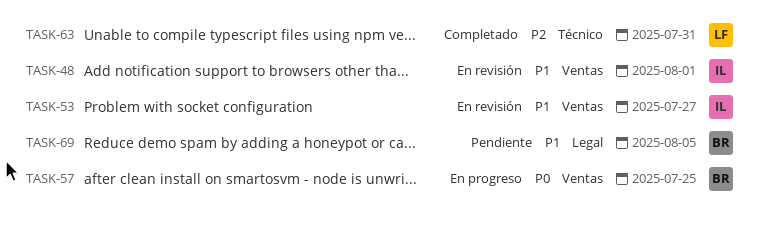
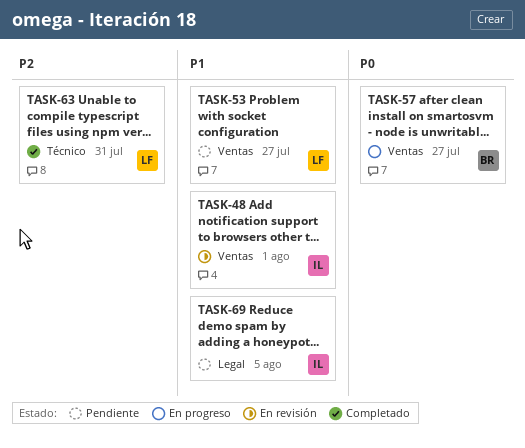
TASK-53, status: En revisión -> Pendiente
TASK-53, owner: IL -> LF
TASK-57, due: Jul 25 -> Jul 27
TASK-69, owner: BR -> IL

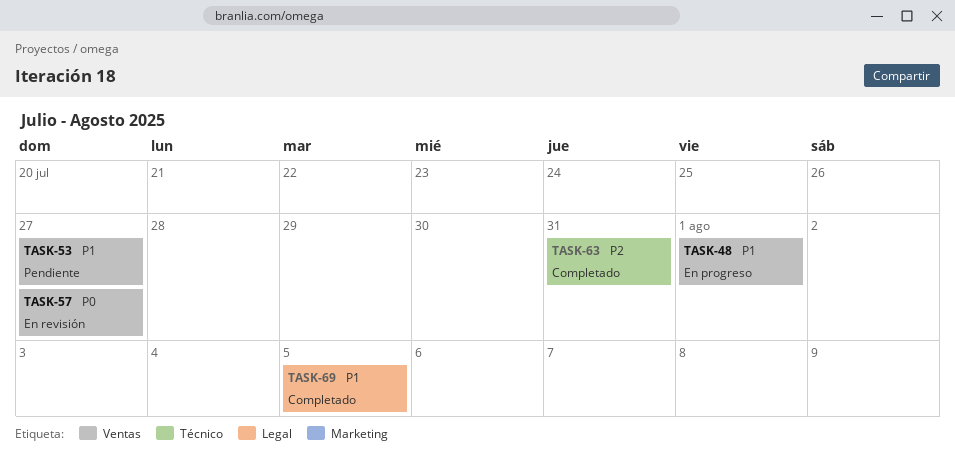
TASK-48, status: En revisión -> En progreso
TASK-57, status: En progreso -> En revisión
TASK-69, status: Pendiente -> Completado

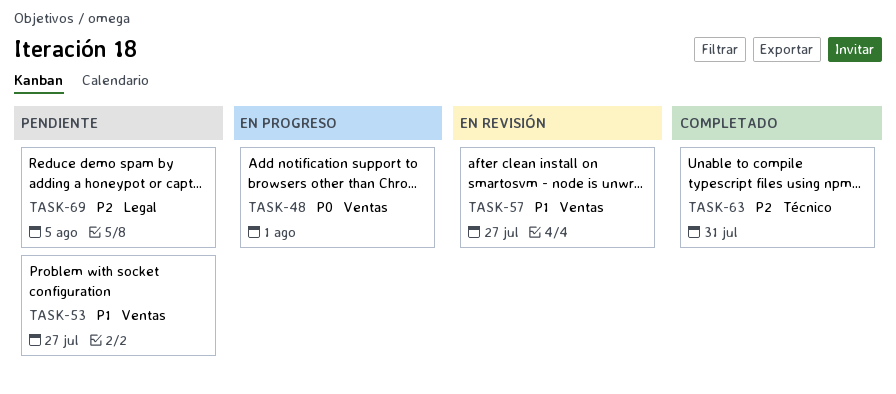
TASK-48, priority: P1 -> P0
TASK-57, priority: P0 -> P1
TASK-69, status: Completado -> Pendiente
TASK-69, priority: P1 -> P2

